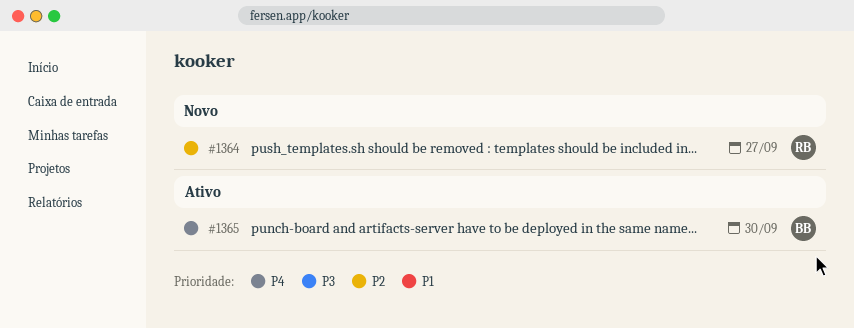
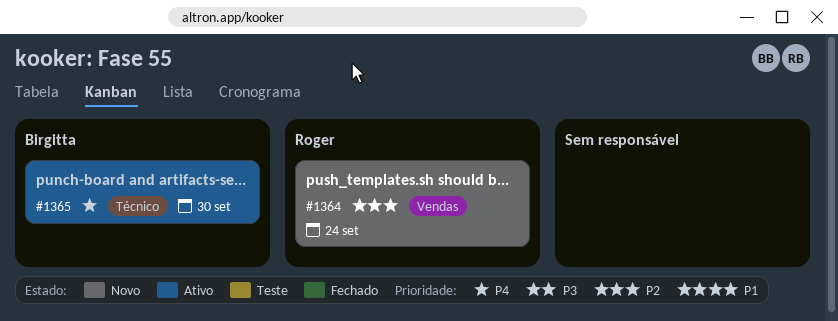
#1364, due: Sep 27 -> Sep 24

